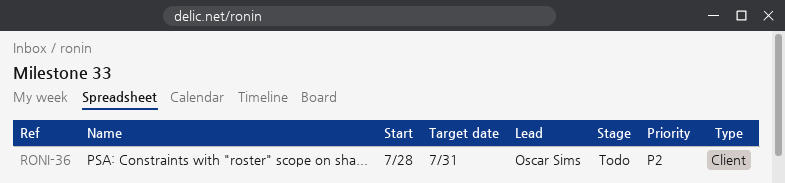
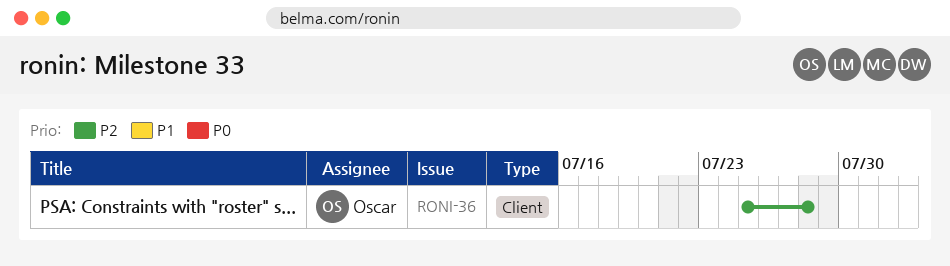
RONI-36, start: Jul 28 -> Jul 25
RONI-36, due: Jul 31 -> Jul 28

